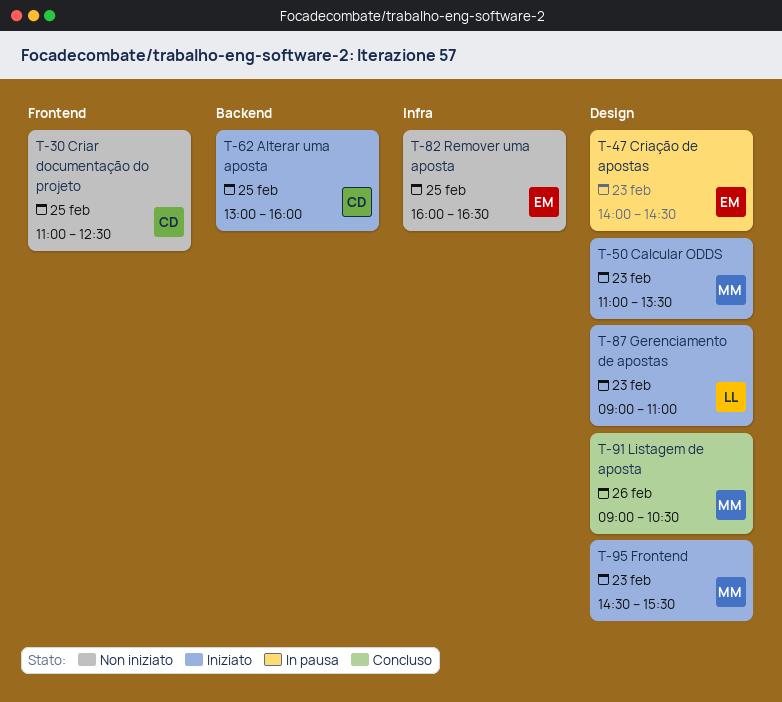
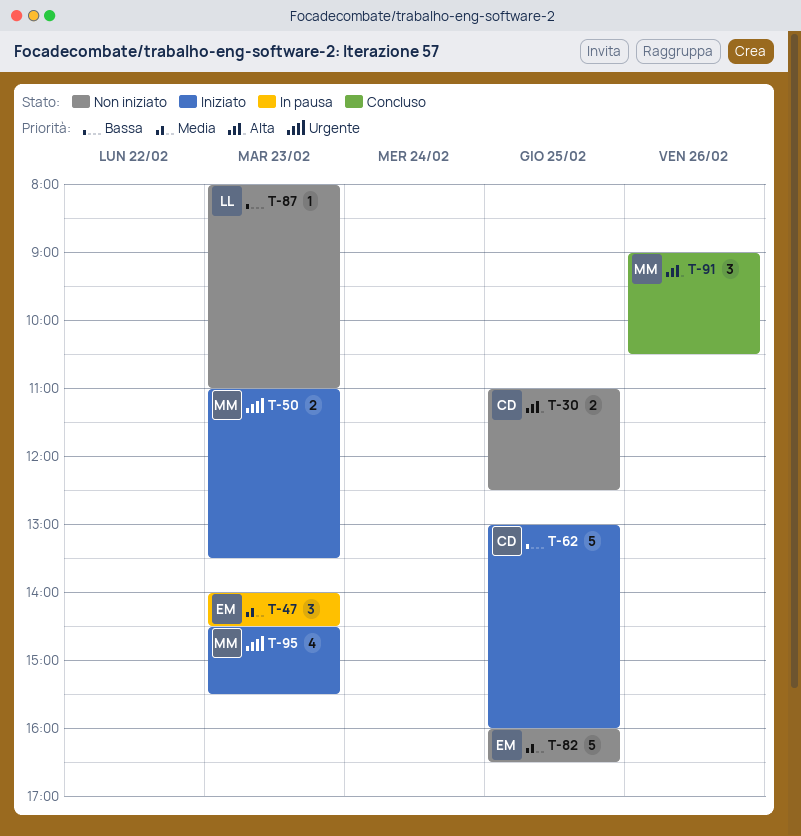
T-87, status: Iniziato -> Non iniziato
T-87, begins: 09:00 -> 08:00

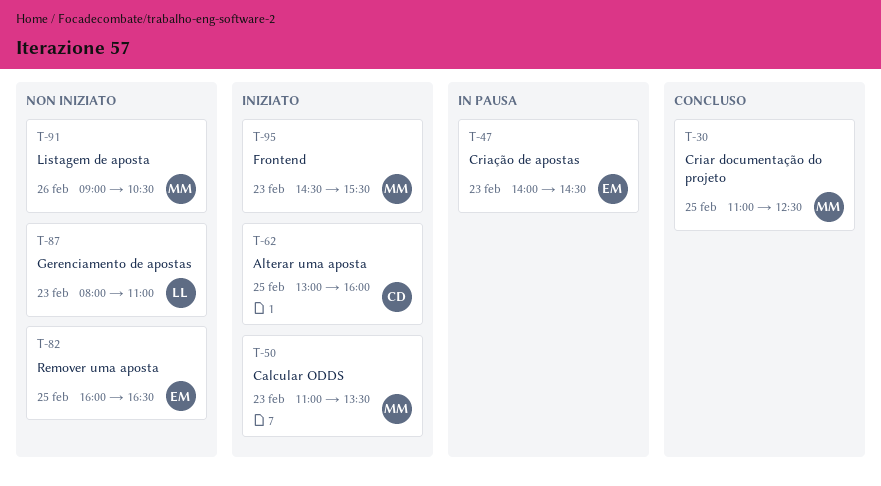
T-30, status: Non iniziato -> Concluso
T-30, owner: CD -> MM
T-91, status: Concluso -> Non iniziato

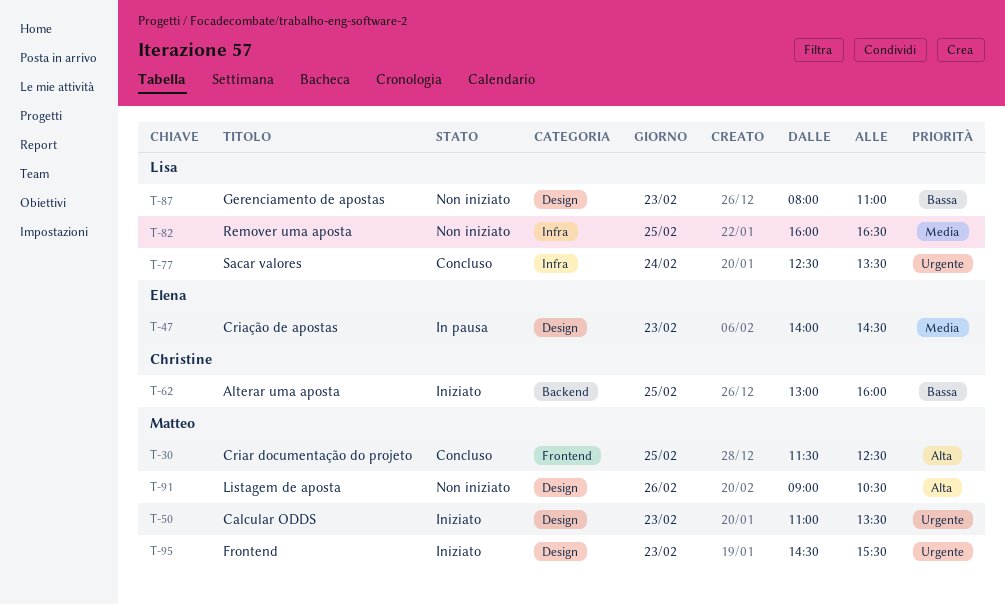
T-30, begins: 11:00 -> 11:30
T-77: none -> present
T-82, owner: Elena -> Lisa

